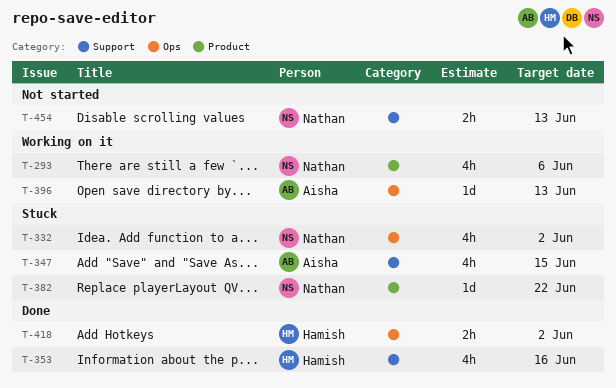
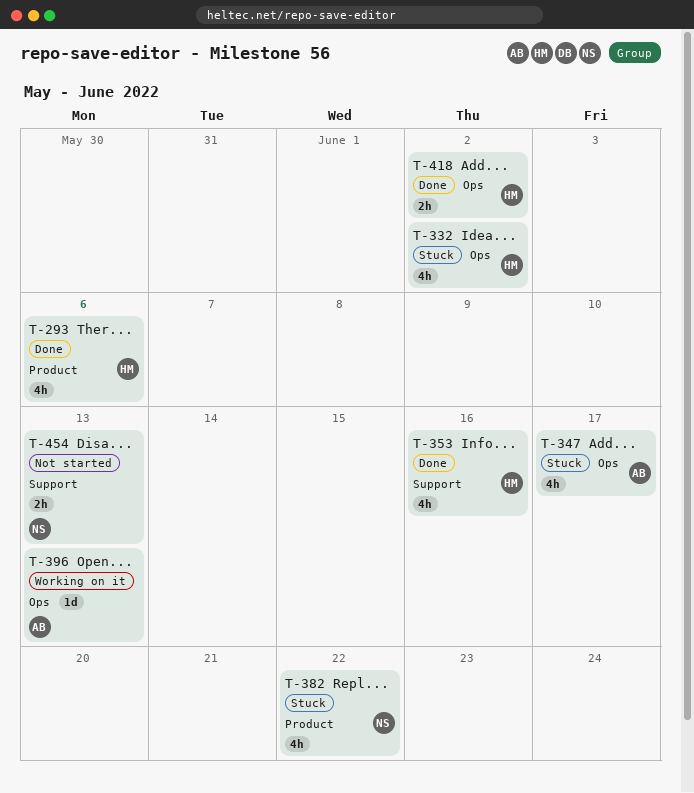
T-293, status: Working on it -> Done
T-293, owner: Nathan -> Hamish
T-332, owner: Nathan -> Hamish
T-347, label: Support -> Ops
T-347, due: Jun 15 -> Jun 17
T-382, estimate: 1d -> 4h

